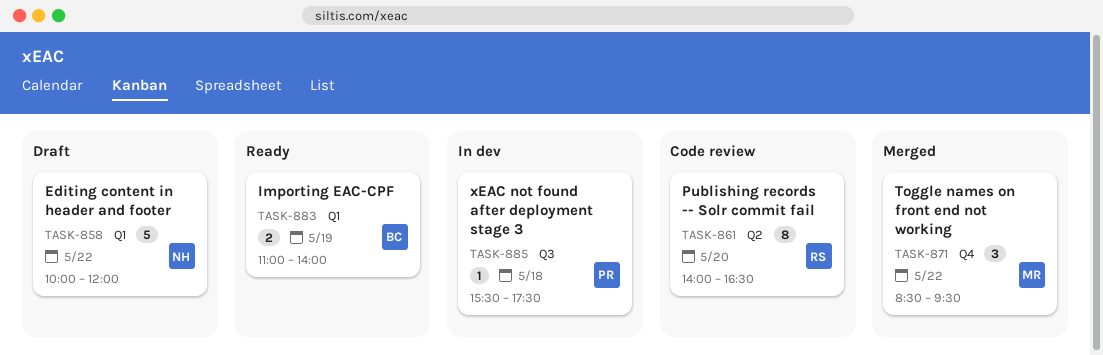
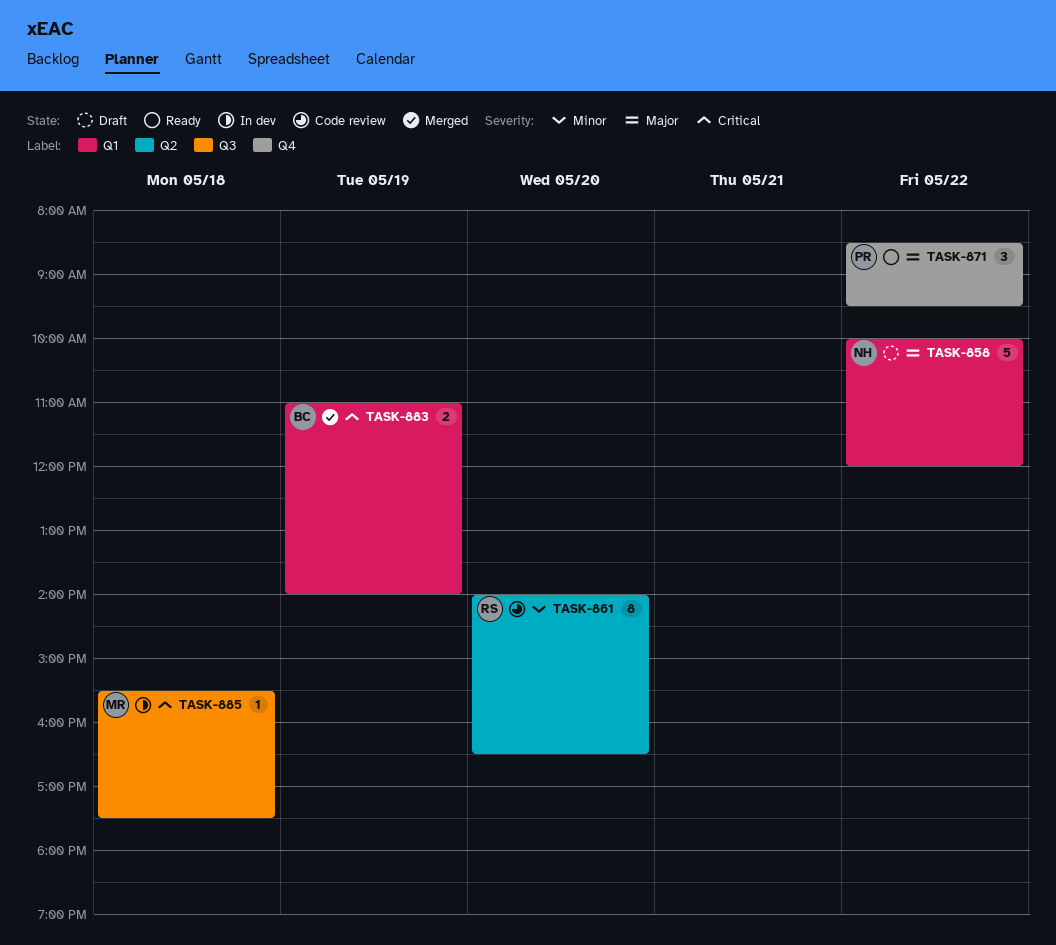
TASK-871, status: Merged -> Ready
TASK-871, owner: MR -> PR
TASK-883, status: Ready -> Merged
TASK-885, owner: PR -> MR

